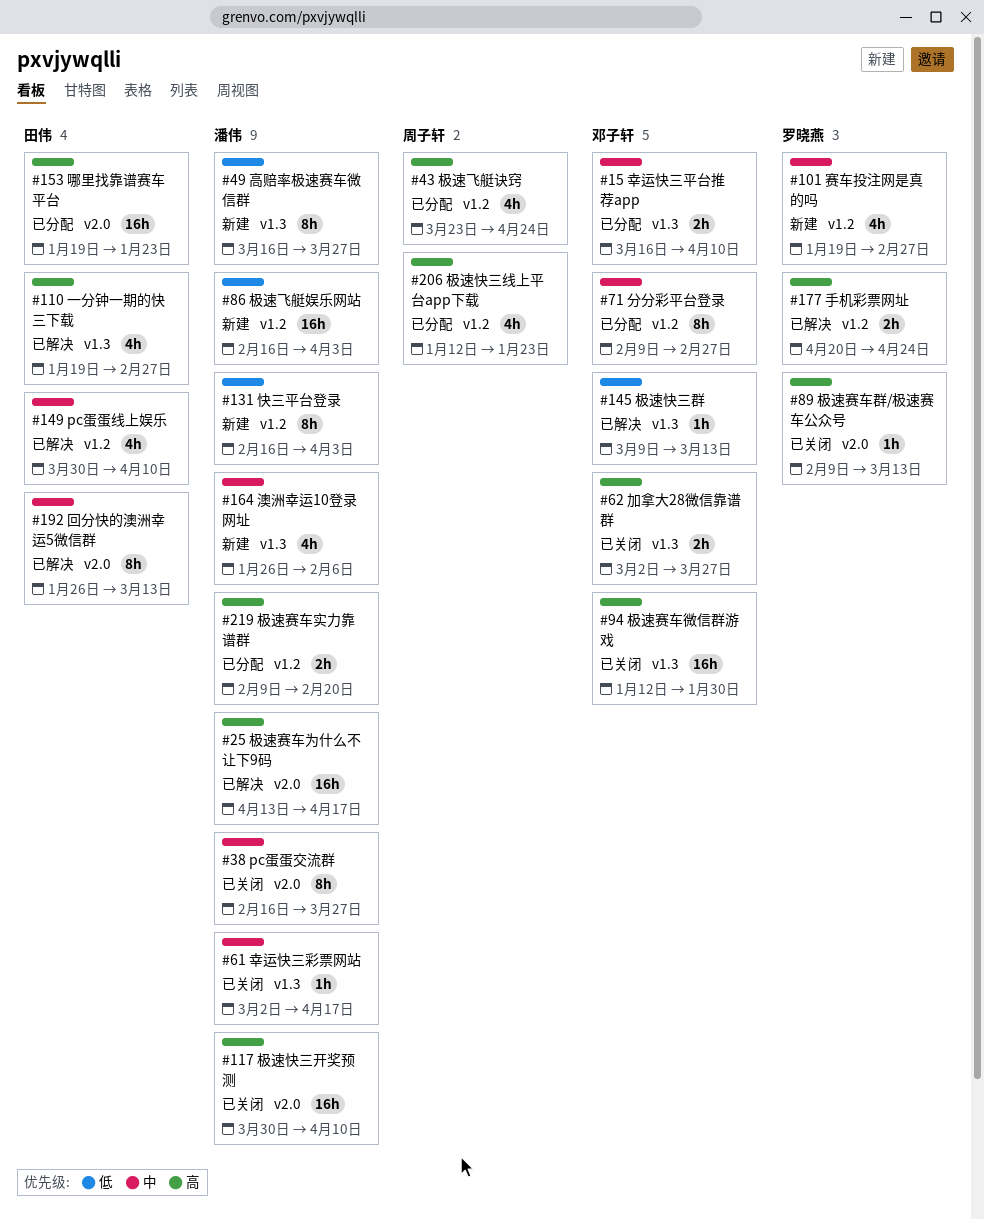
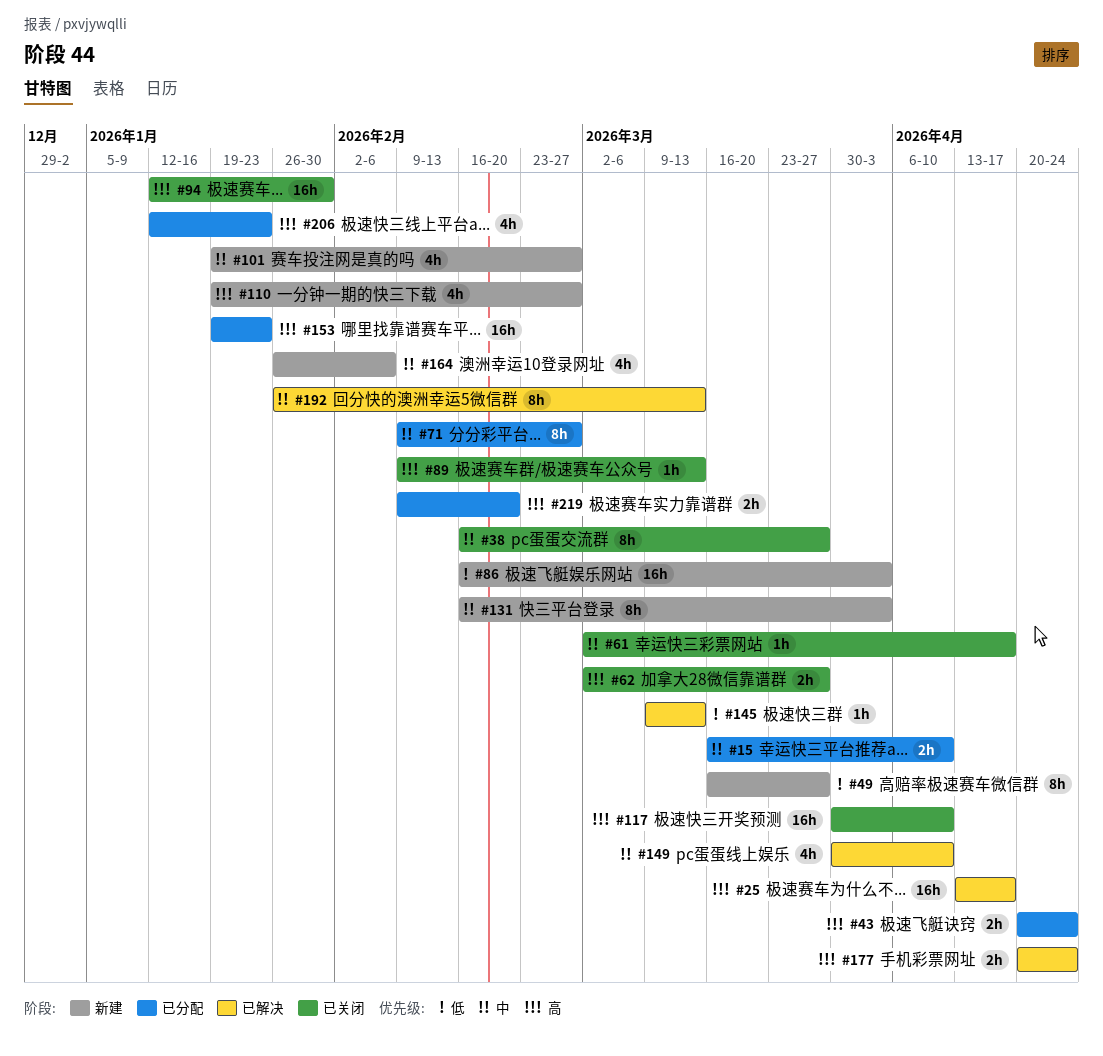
#43, estimate: 4h -> 2h
#43, start: Mar 23 -> Apr 20
#110, status: 已解决 -> 新建
#131, priority: 低 -> 中

